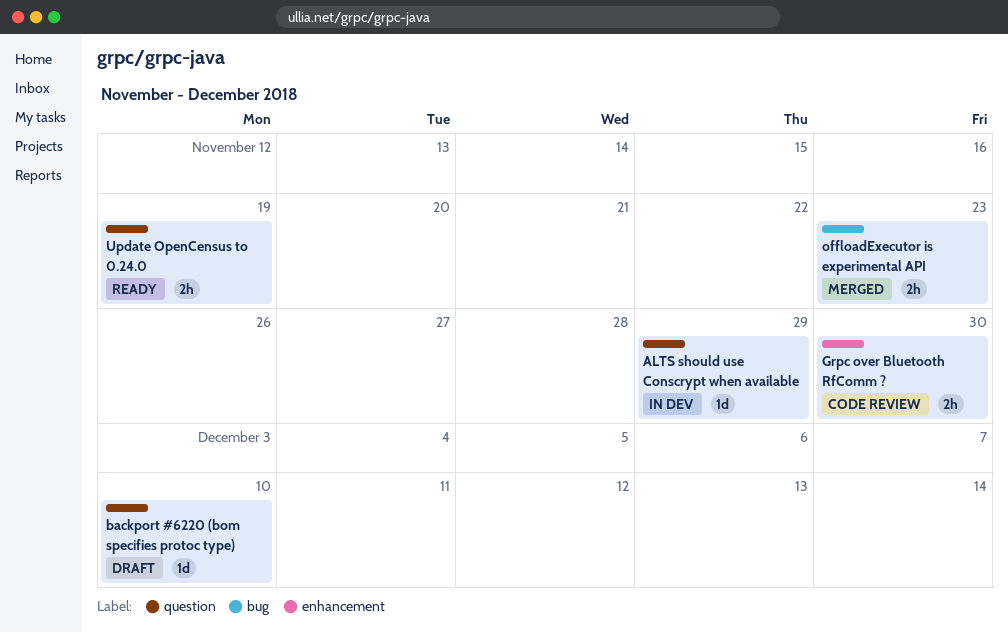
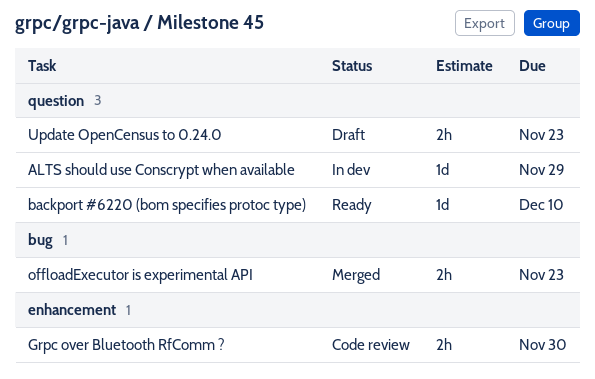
backport #6220 (bom specifies protoc type), status: Draft -> Ready
Update OpenCensus to 0.24.0, status: Ready -> Draft
Update OpenCensus to 0.24.0, due: Nov 19 -> Nov 23

